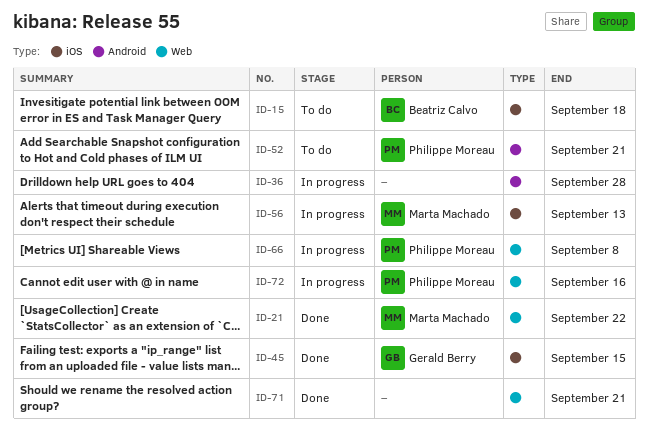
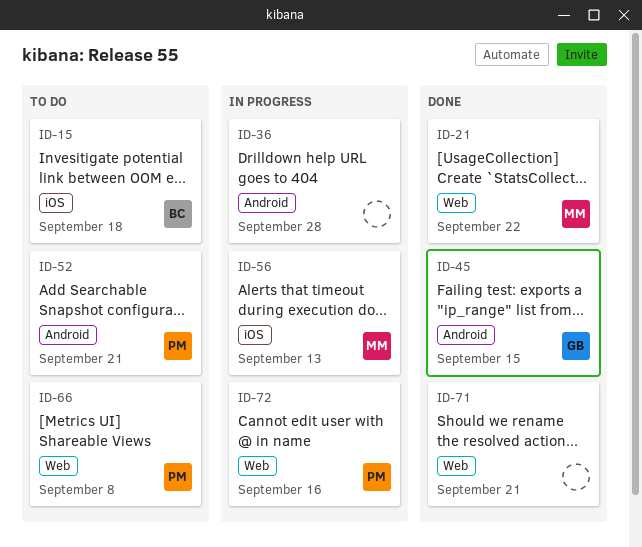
ID-45, label: iOS -> Android
ID-66, status: In progress -> To do

